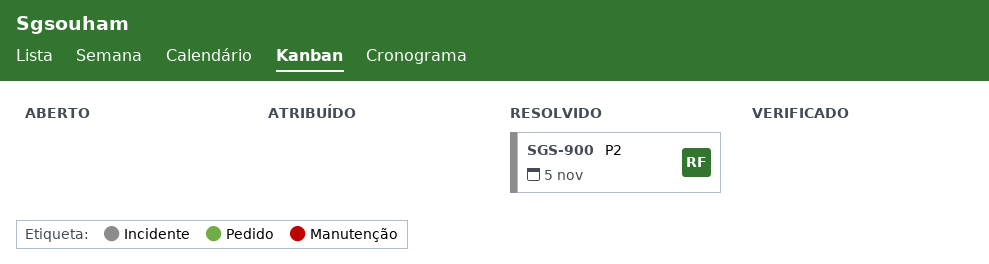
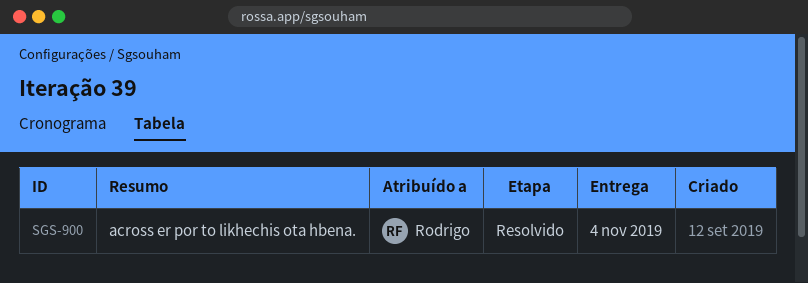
SGS-900, due: Nov 5 -> Nov 4

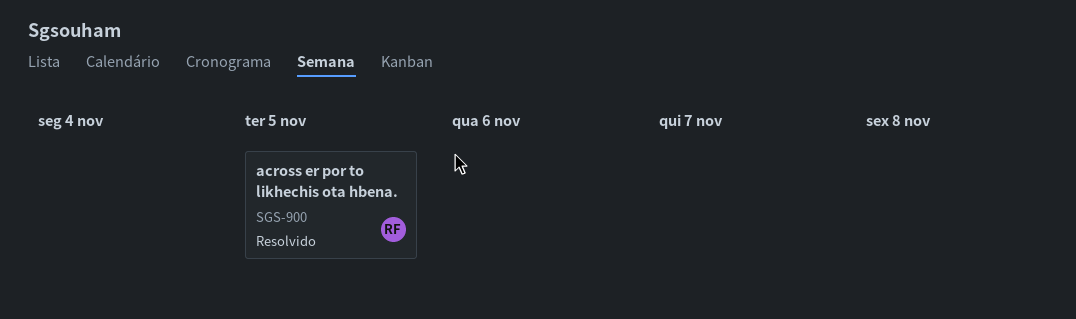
SGS-900, due: Nov 4 -> Nov 5

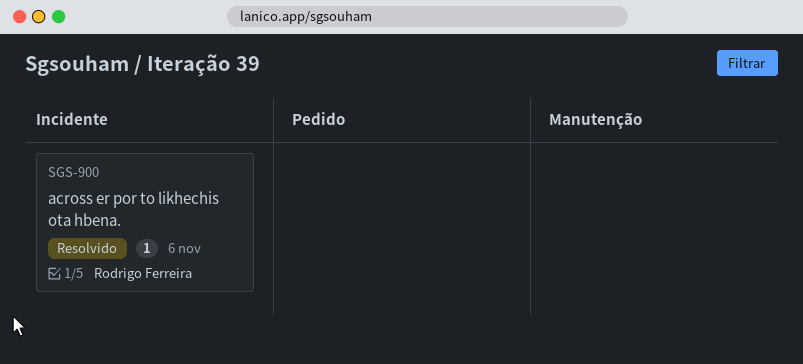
SGS-900, due: Nov 5 -> Nov 6

